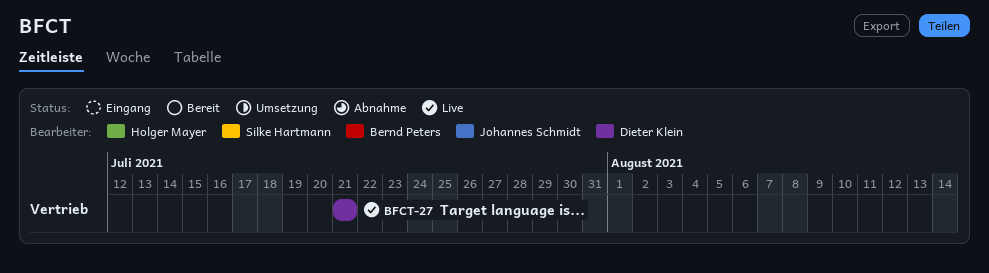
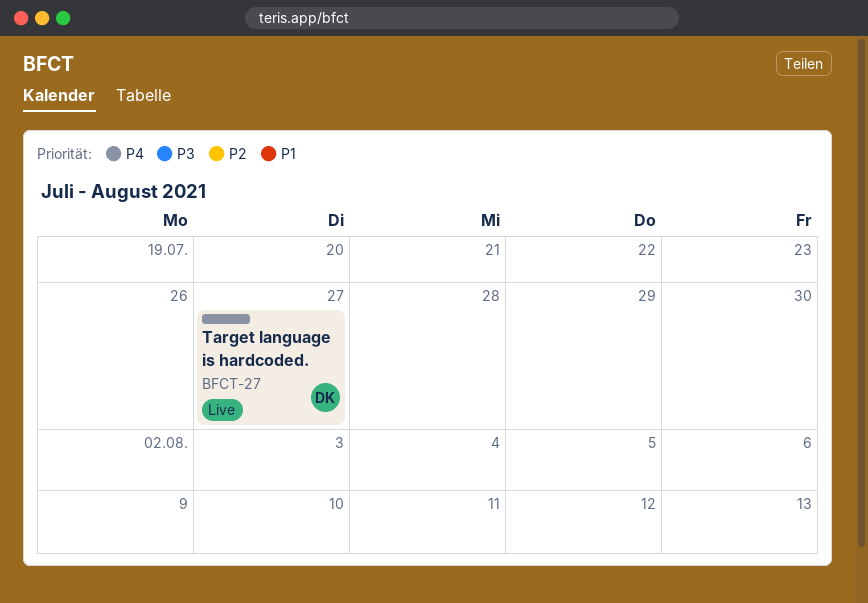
BFCT-27, due: Jul 21 -> Jul 27

